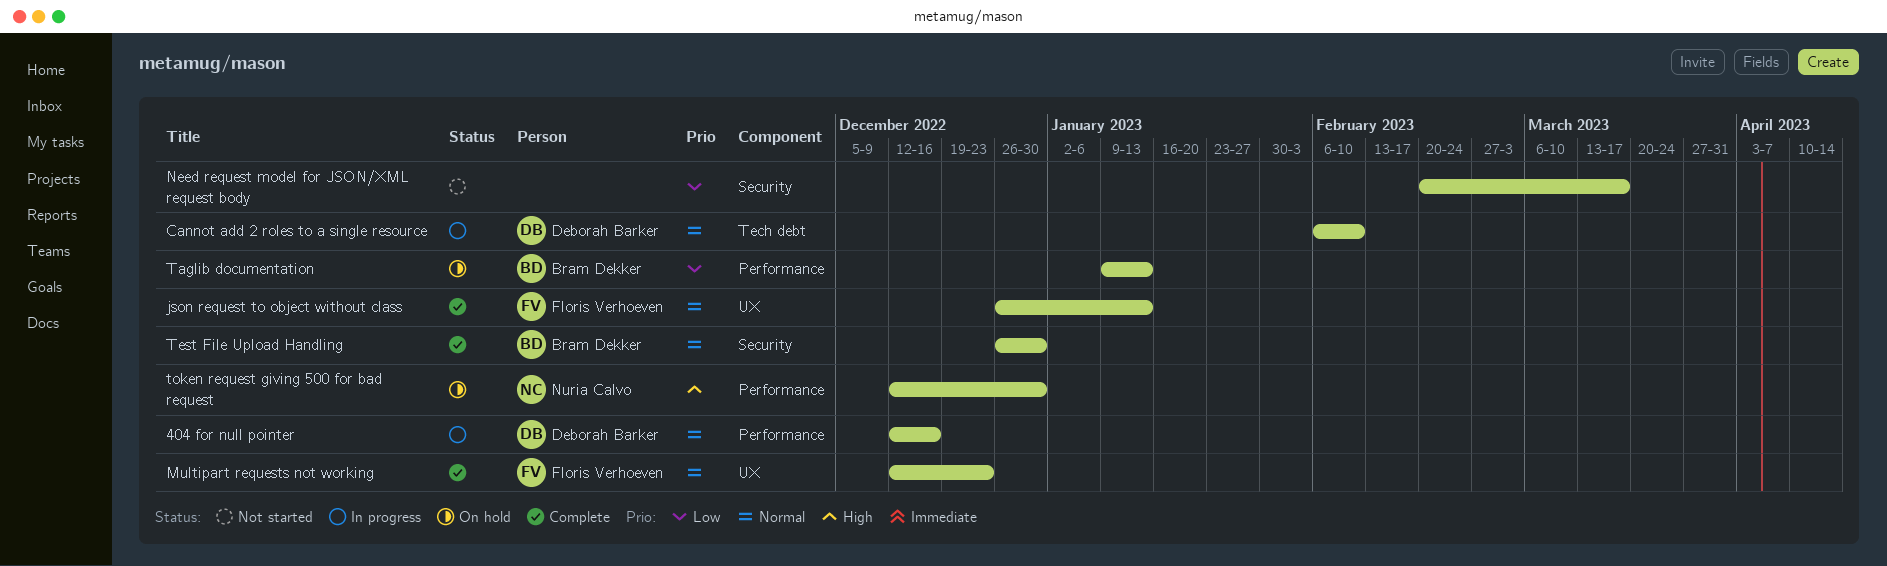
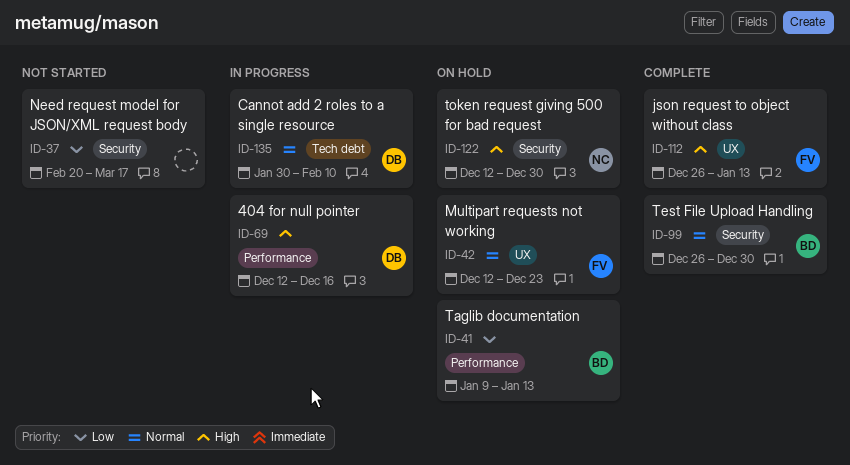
404 for null pointer, priority: Normal -> High
Cannot add 2 roles to a single resource, start: Feb 6 -> Jan 30
json request to object without class, priority: Normal -> High
Multipart requests not working, status: Complete -> On hold
token request giving 500 for bad request, label: Performance -> Security

